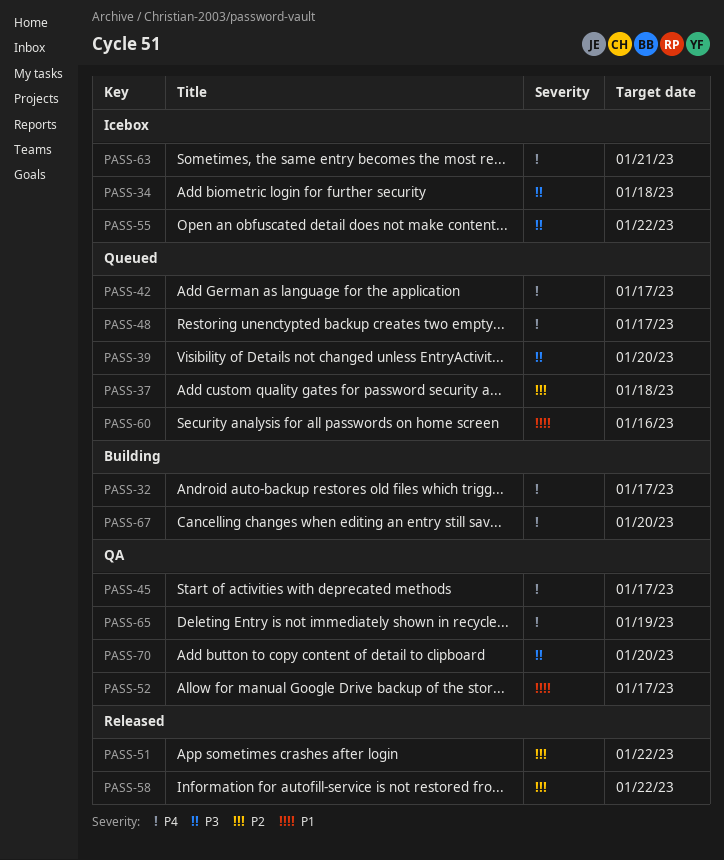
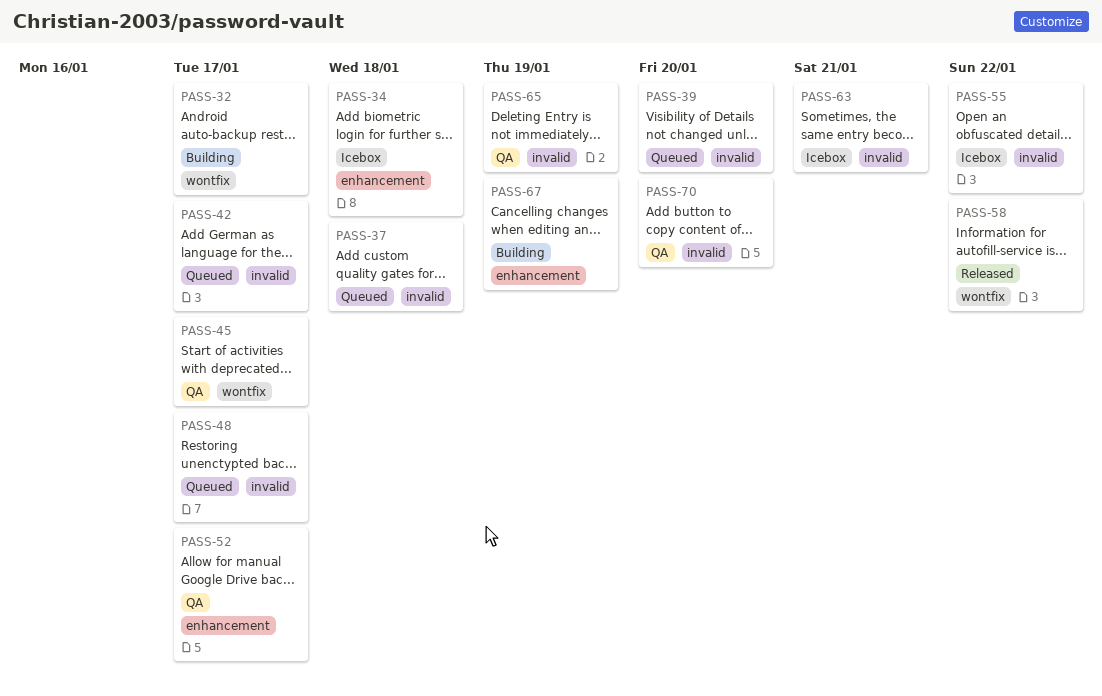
PASS-51: present -> none
PASS-60: present -> none
PASS-67, due: Jan 20 -> Jan 19

